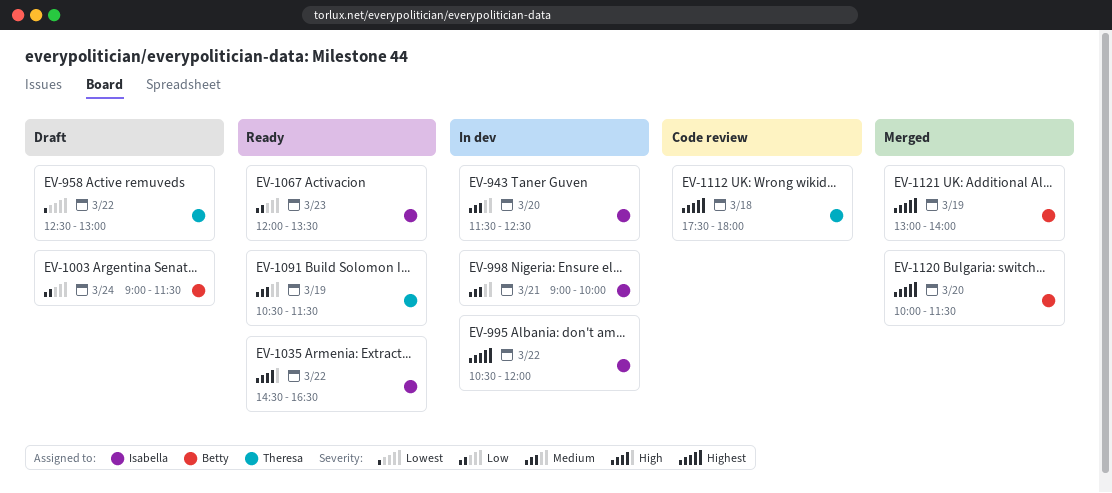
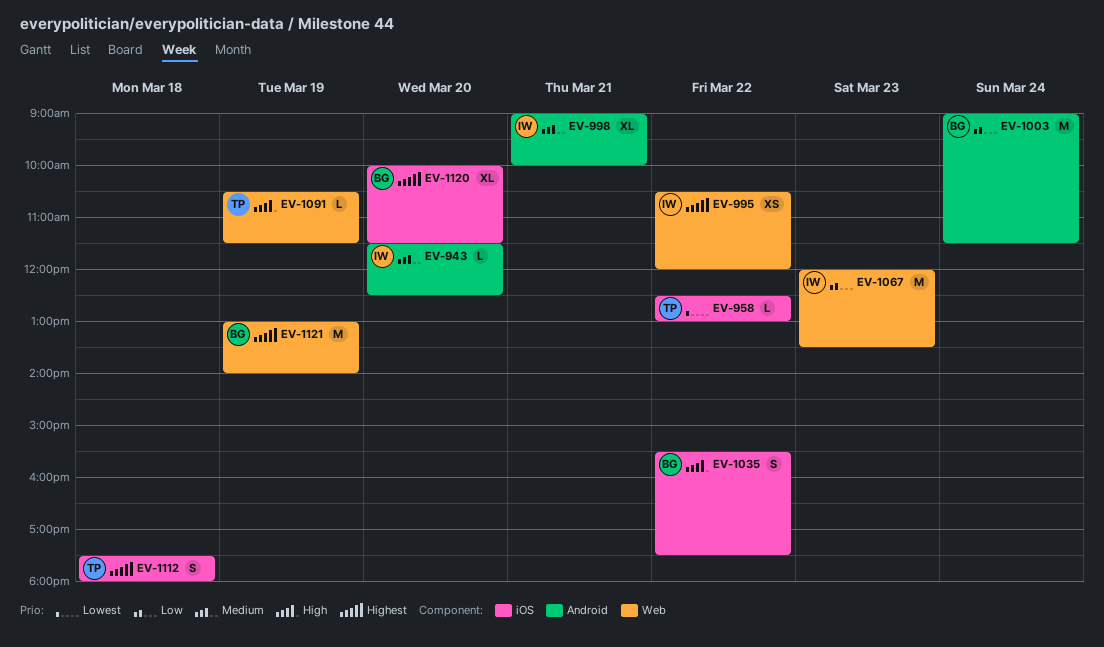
EV-1035, owner: Isabella -> Betty
EV-1035, begins: 14:30 -> 15:30
EV-1035, ends: 16:30 -> 17:30
EV-1091, priority: Medium -> High

